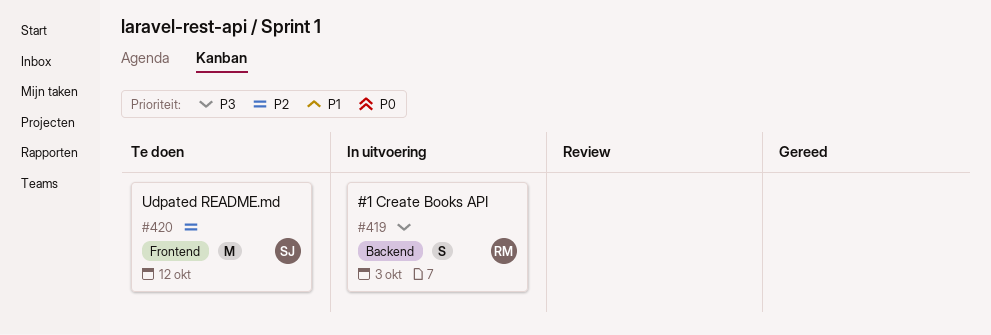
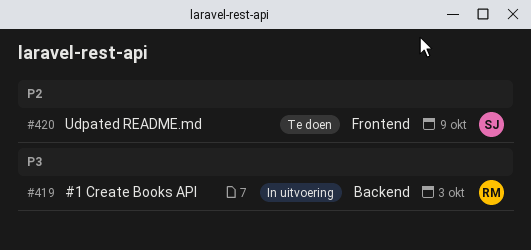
#420, due: Oct 12 -> Oct 9

